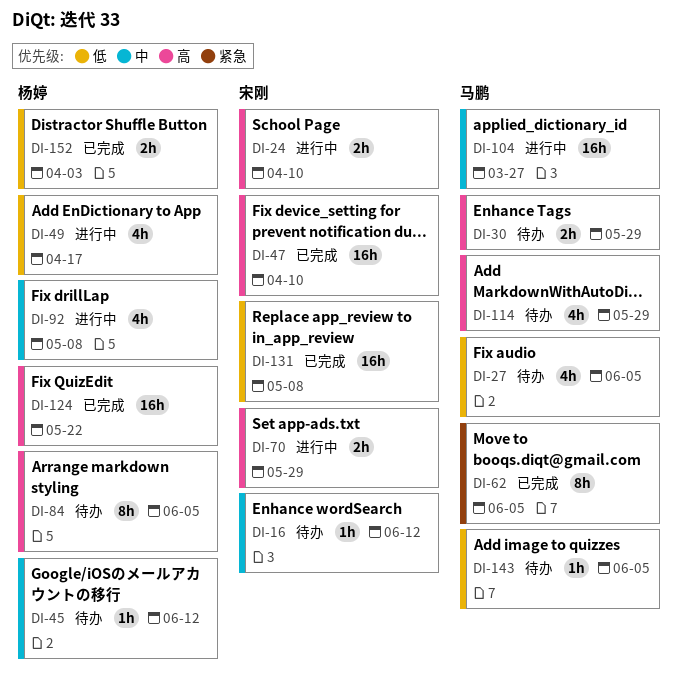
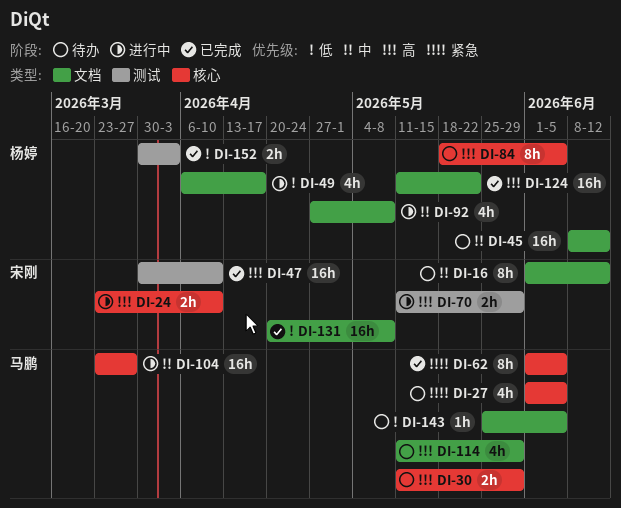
DI-16, estimate: 1h -> 8h
DI-27, priority: 低 -> 紧急
DI-45, estimate: 1h -> 16h

